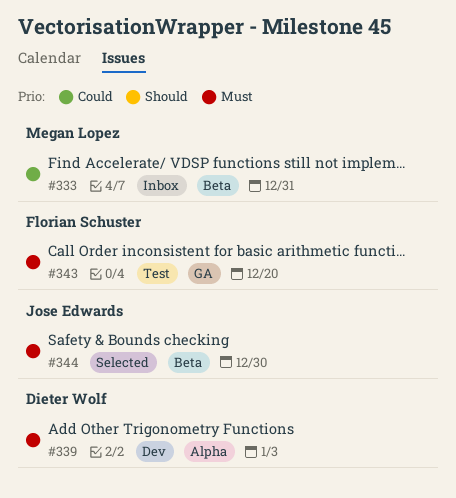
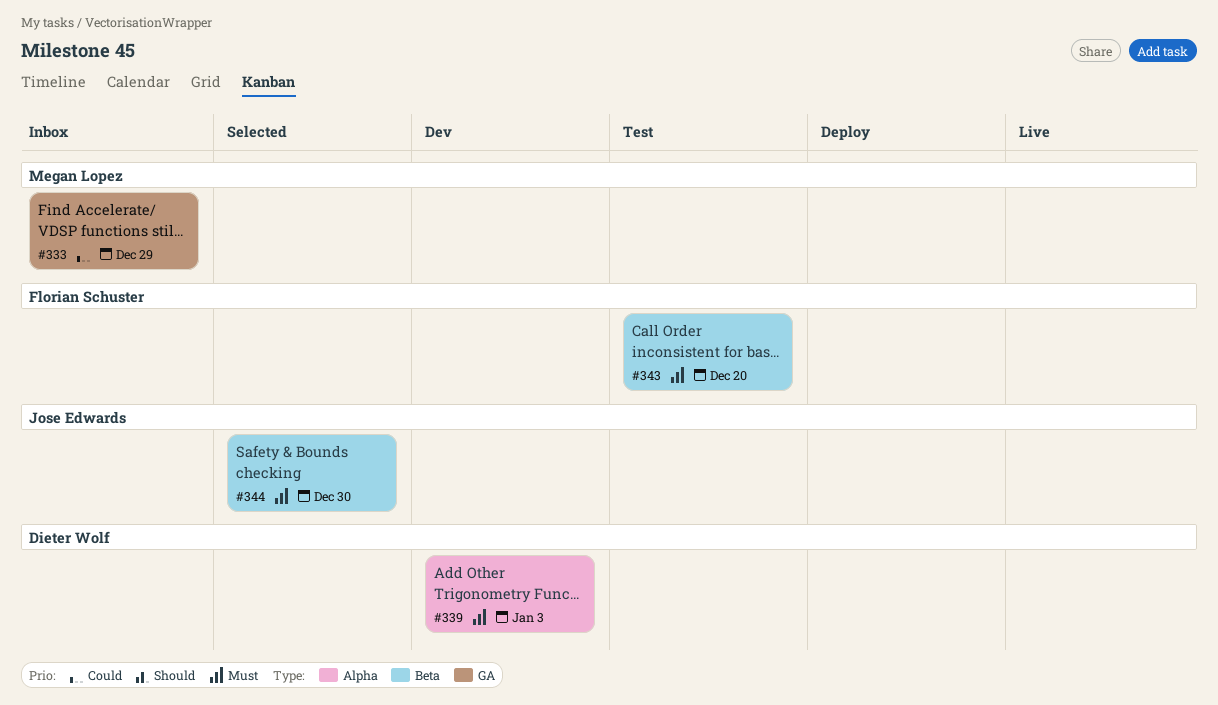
#333, label: Beta -> GA
#333, due: Dec 31 -> Dec 29
#343, label: GA -> Beta

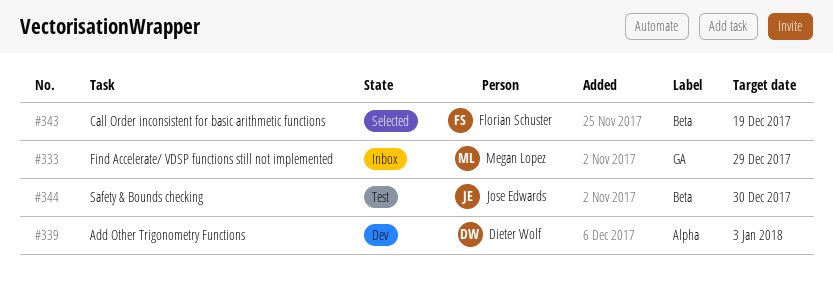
#343, status: Test -> Selected
#343, due: Dec 20 -> Dec 19
#344, status: Selected -> Test

